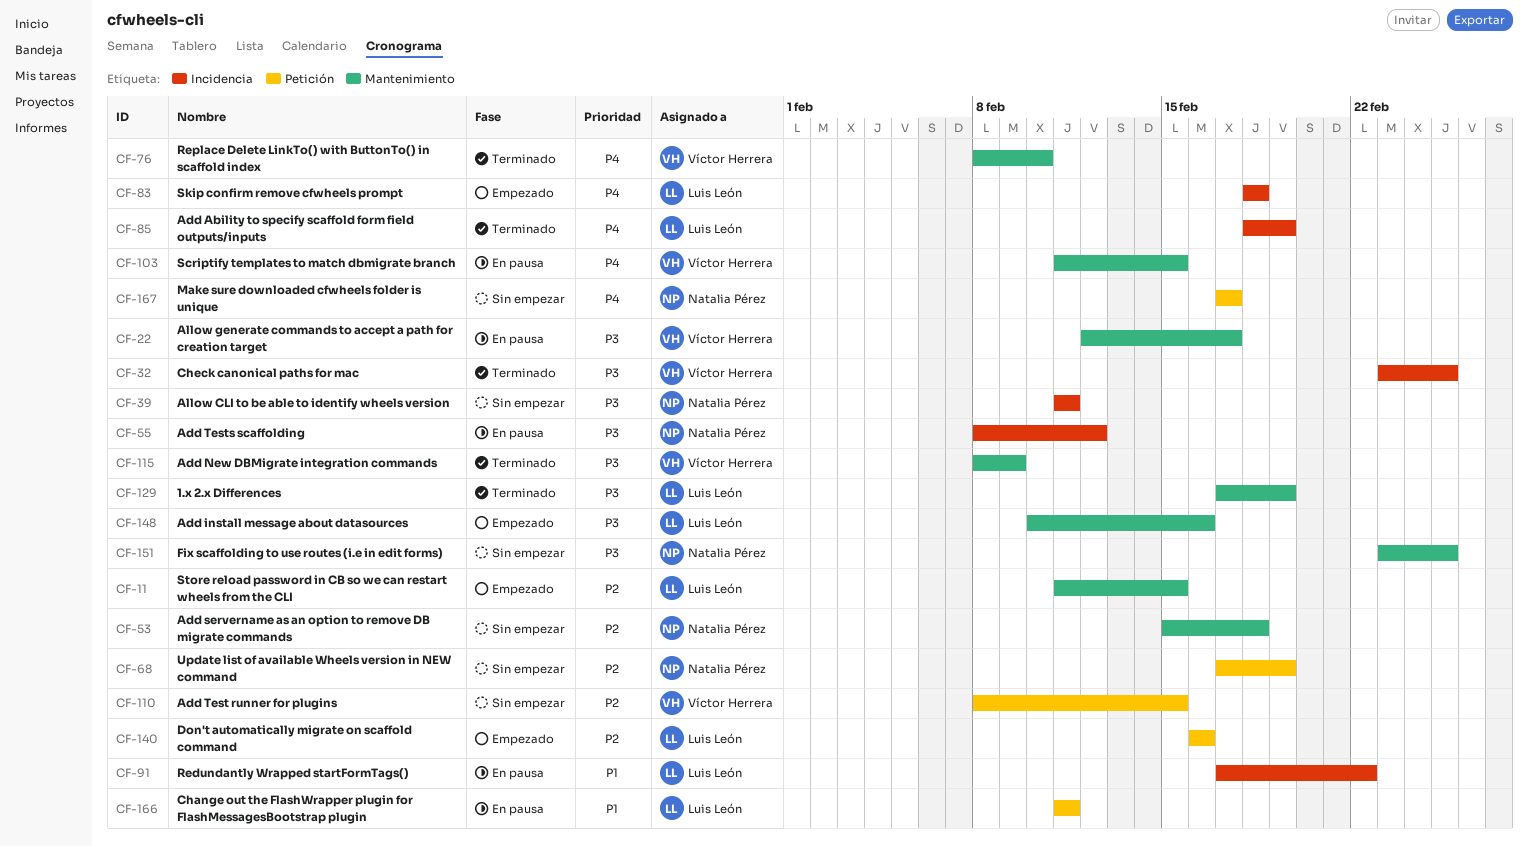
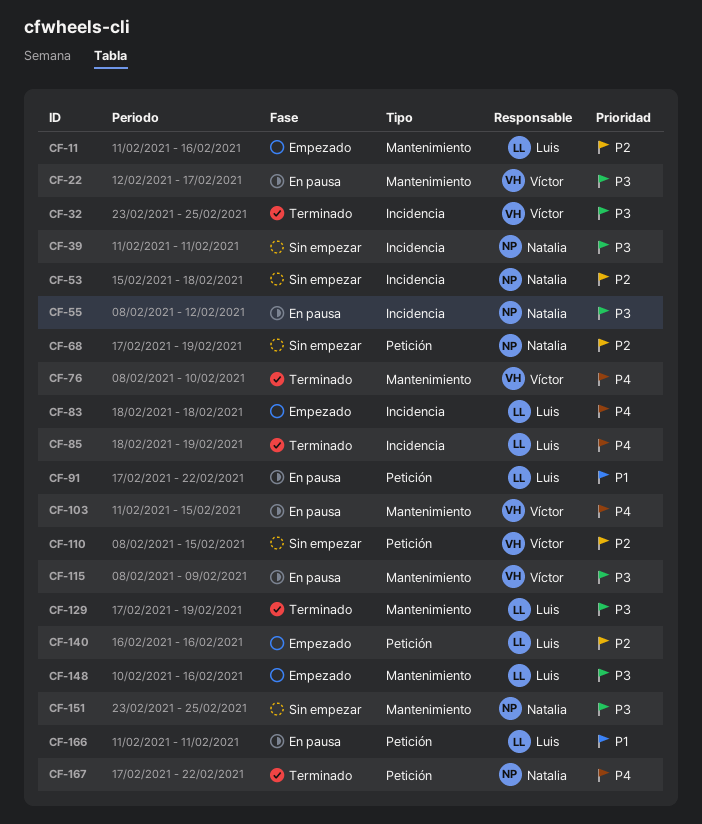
CF-11, due: Feb 15 -> Feb 16
CF-53, label: Mantenimiento -> Incidencia
CF-91, label: Incidencia -> Petición
CF-115, status: Terminado -> En pausa
CF-167, status: Sin empezar -> Terminado
CF-167, due: Feb 17 -> Feb 22

